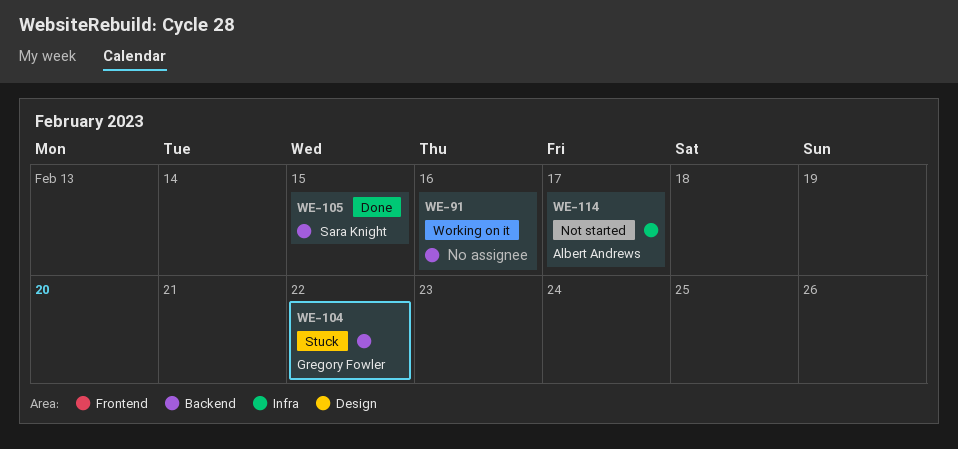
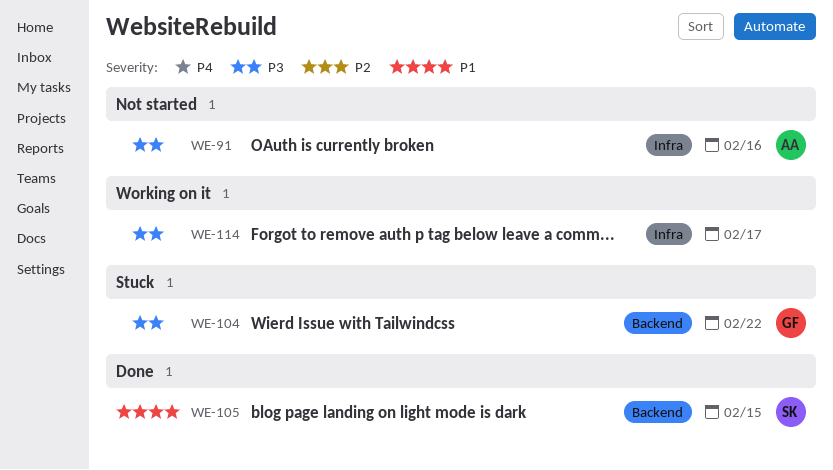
WE-91, status: Working on it -> Not started
WE-91, owner: none -> Albert Andrews
WE-91, label: Backend -> Infra
WE-114, status: Not started -> Working on it
WE-114, owner: Albert Andrews -> none

